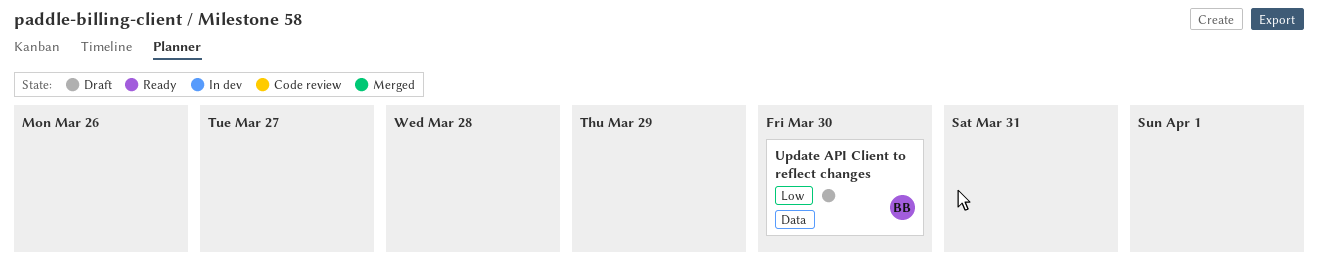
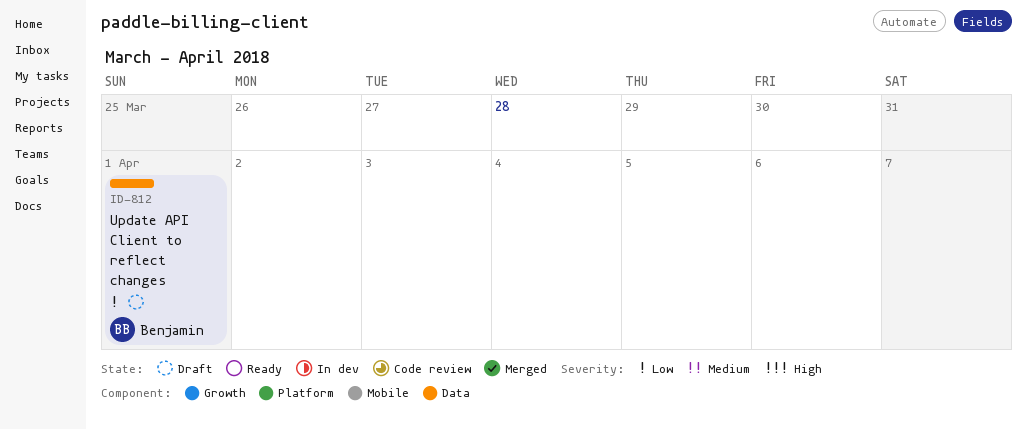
Update API Client to reflect changes, due: Mar 30 -> Apr 1

